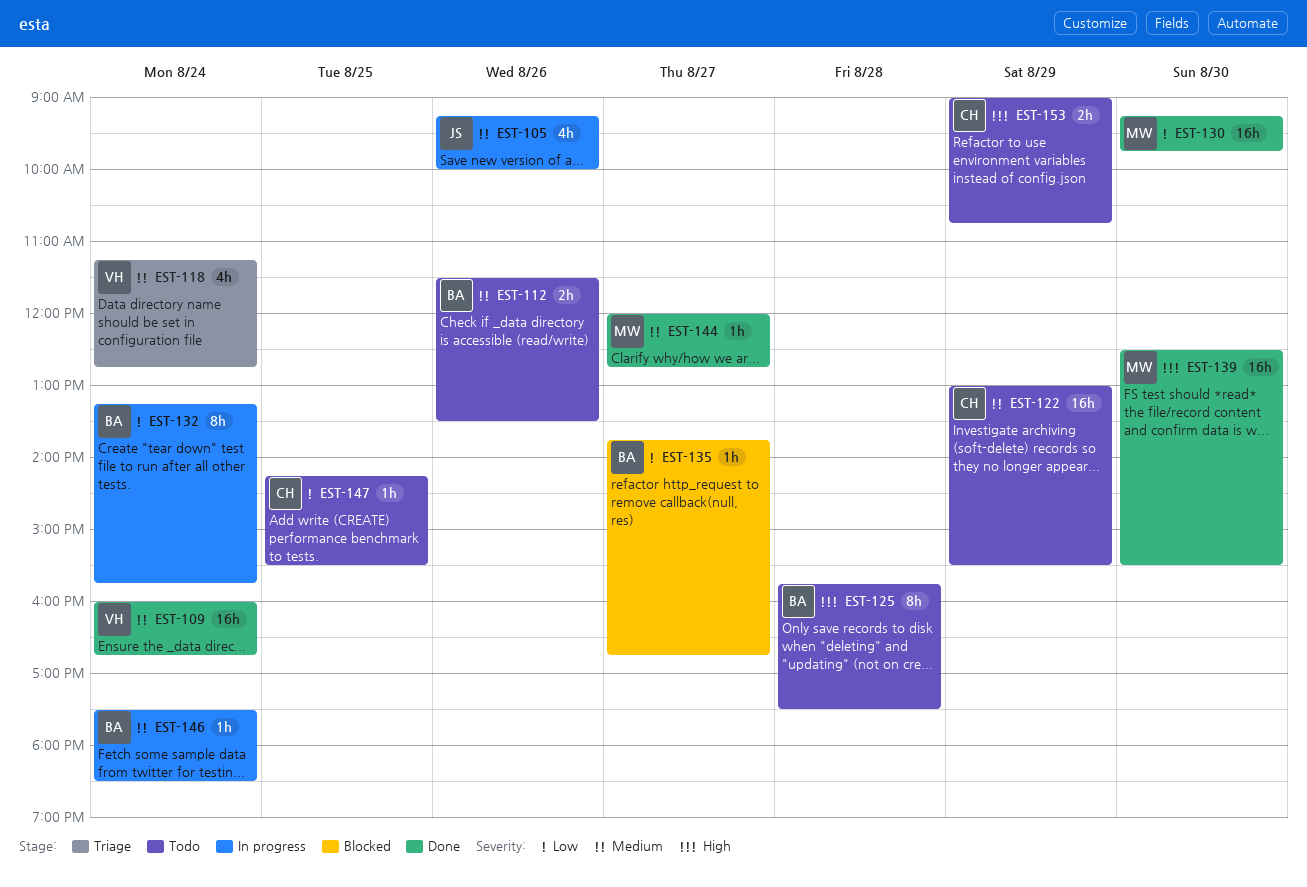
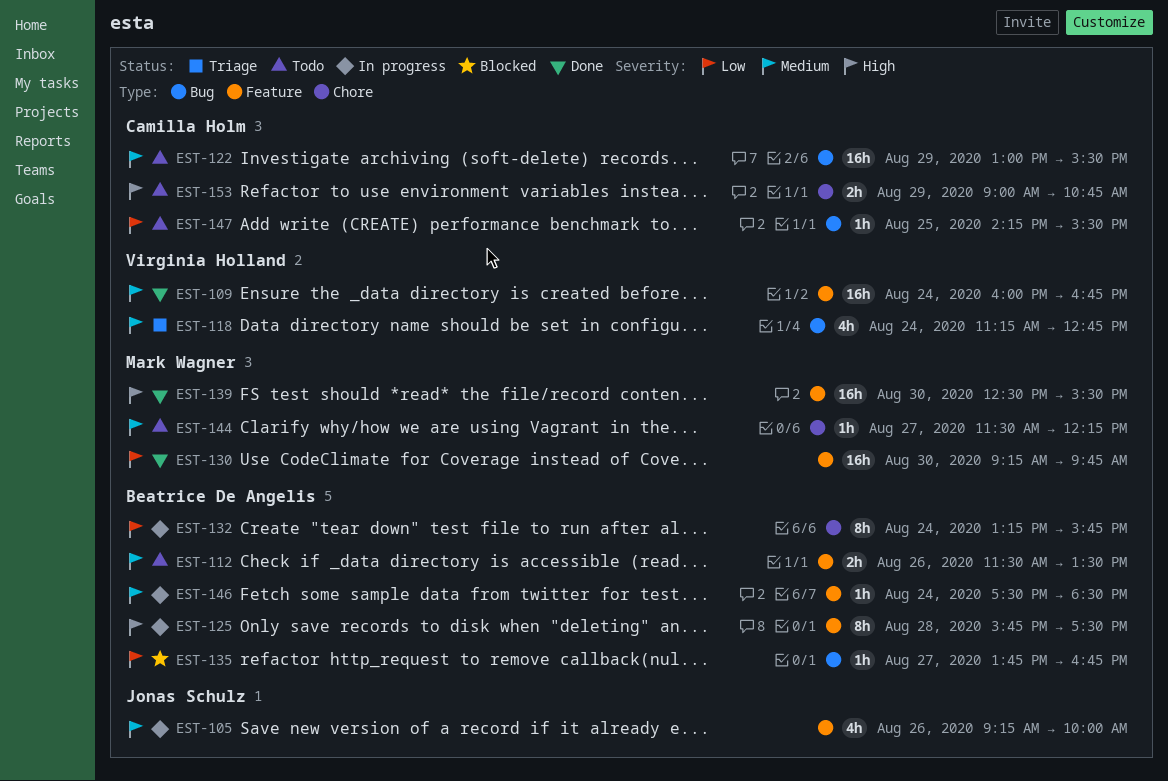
EST-125, status: Todo -> In progress
EST-144, status: Done -> Todo
EST-144, begins: 12:00 -> 11:30
EST-144, ends: 12:45 -> 12:15

